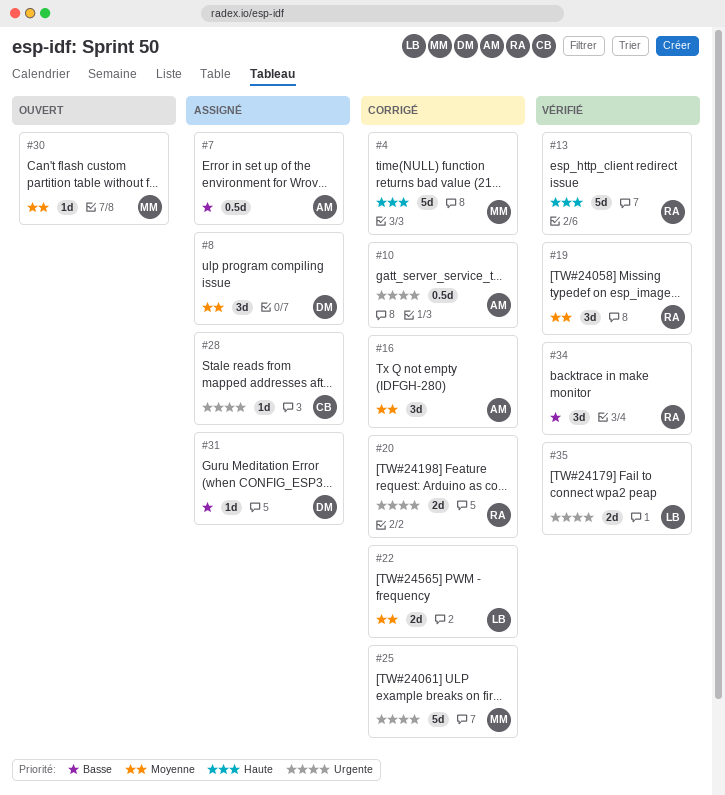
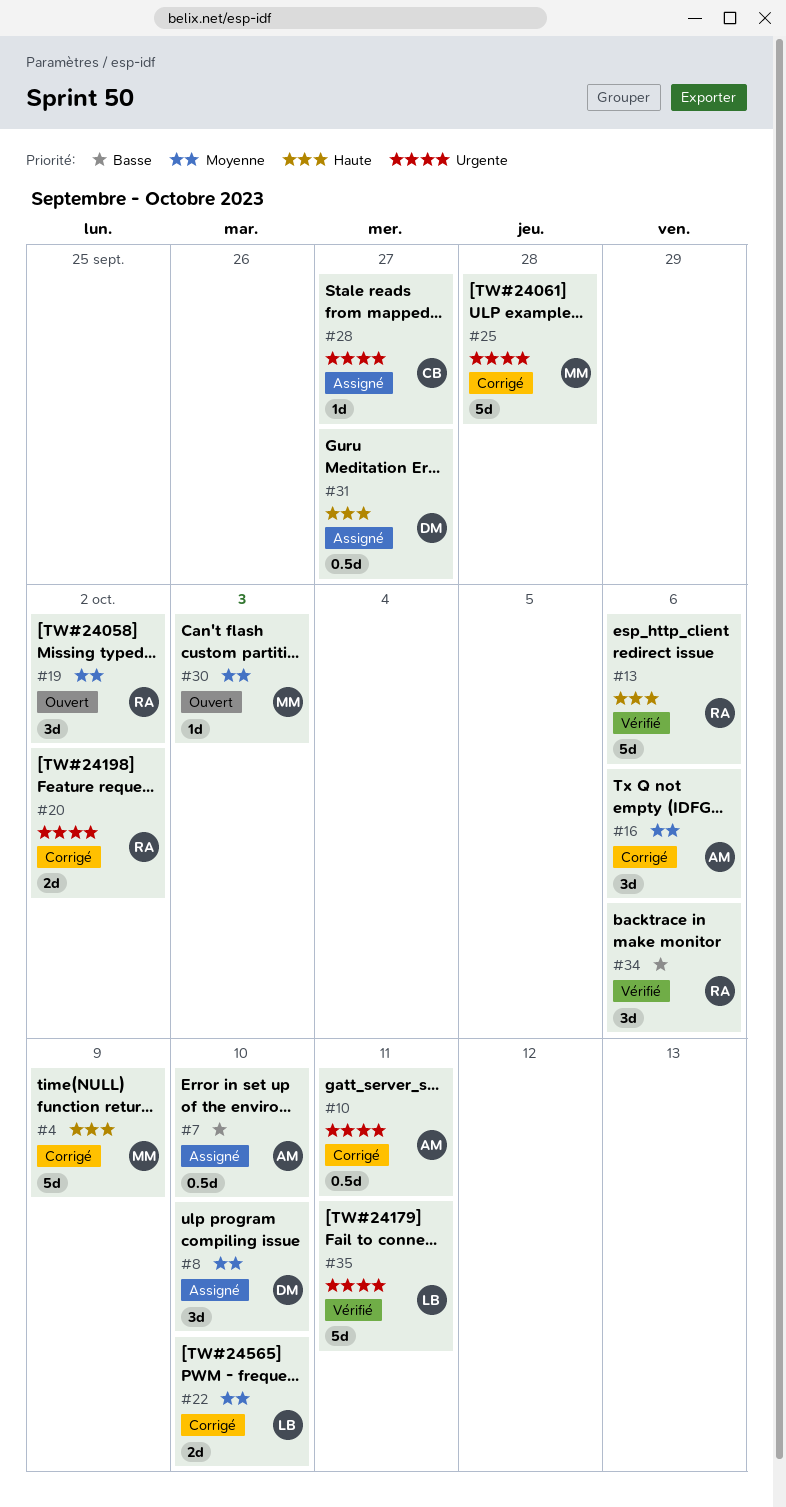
#19, status: Vérifié -> Ouvert
#31, priority: Basse -> Haute
#31, estimate: 1d -> 0.5d
#35, estimate: 2d -> 5d

